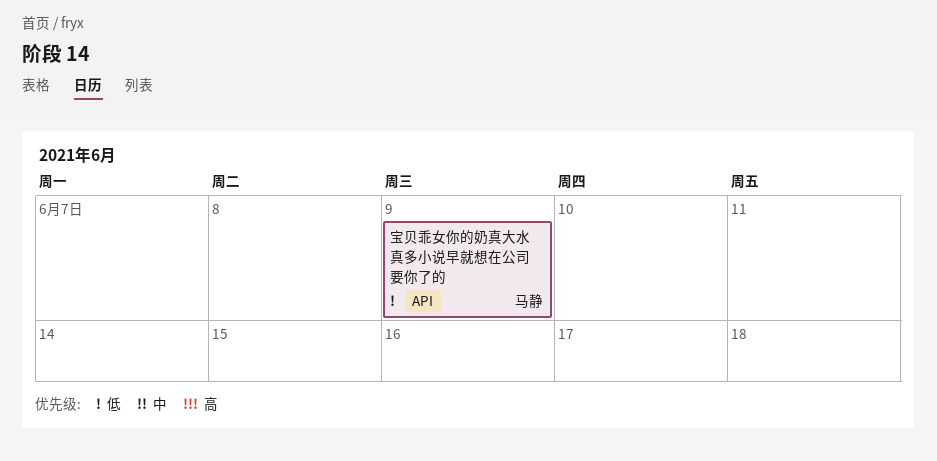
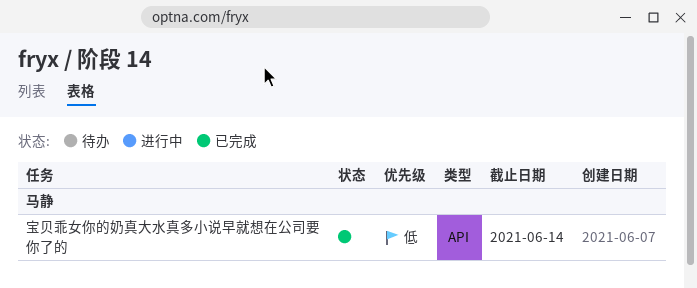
宝贝乖女你的奶真大水真多小说早就想在公司要你了的, due: Jun 9 -> Jun 14

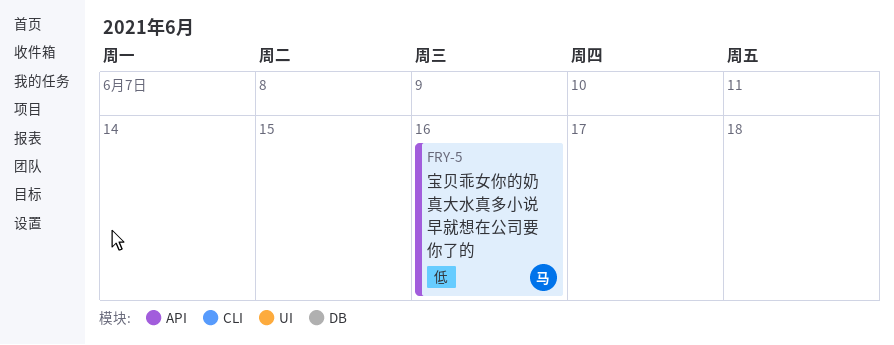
宝贝乖女你的奶真大水真多小说早就想在公司要你了的, due: Jun 14 -> Jun 16

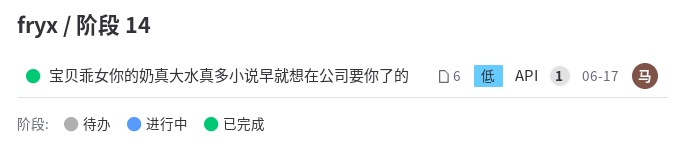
宝贝乖女你的奶真大水真多小说早就想在公司要你了的, due: Jun 16 -> Jun 17

